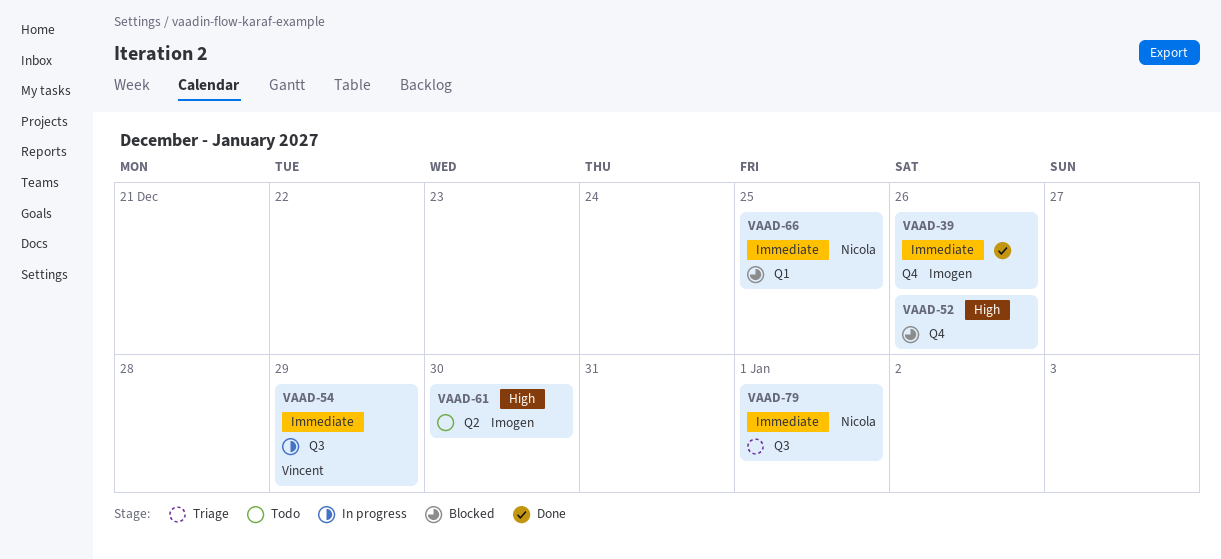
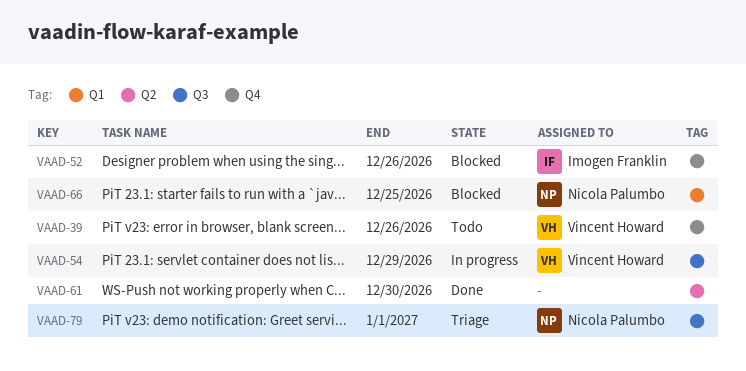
VAAD-39, status: Done -> Todo
VAAD-39, owner: Imogen Franklin -> Vincent Howard
VAAD-52, owner: none -> Imogen Franklin
VAAD-61, status: Todo -> Done
VAAD-61, owner: Imogen Franklin -> none

